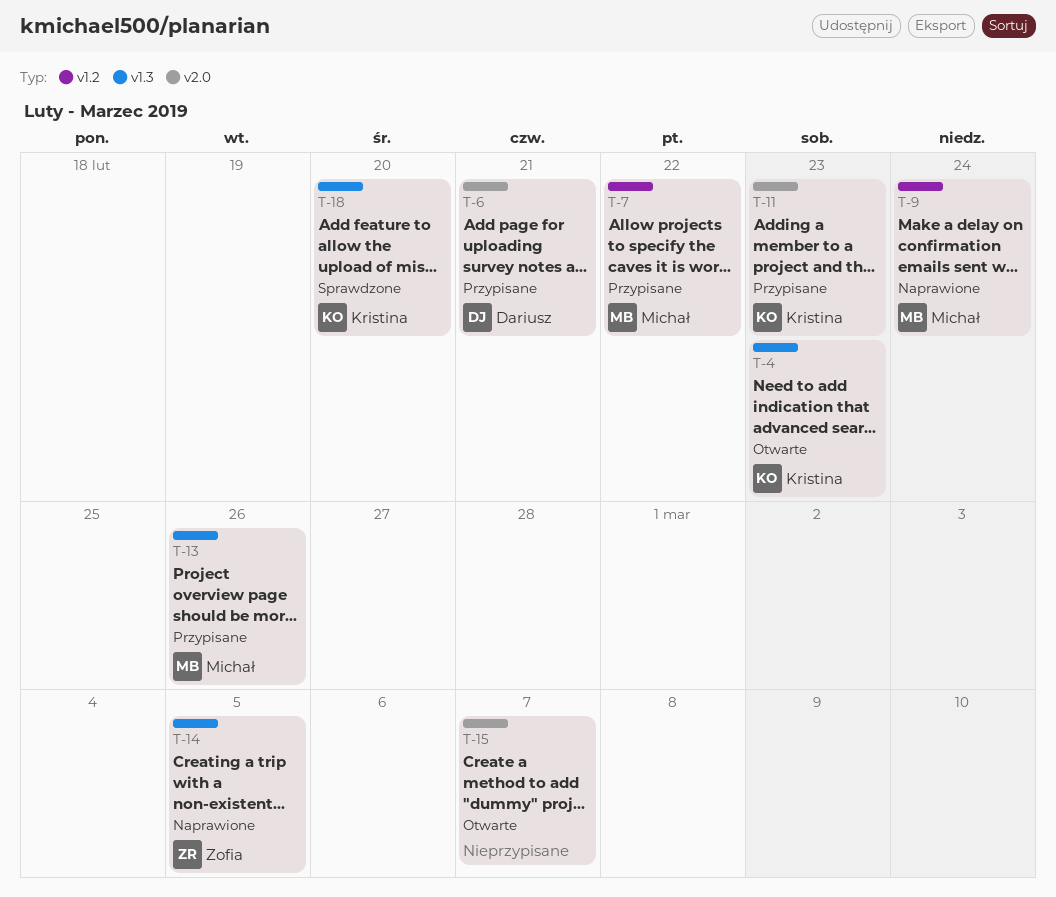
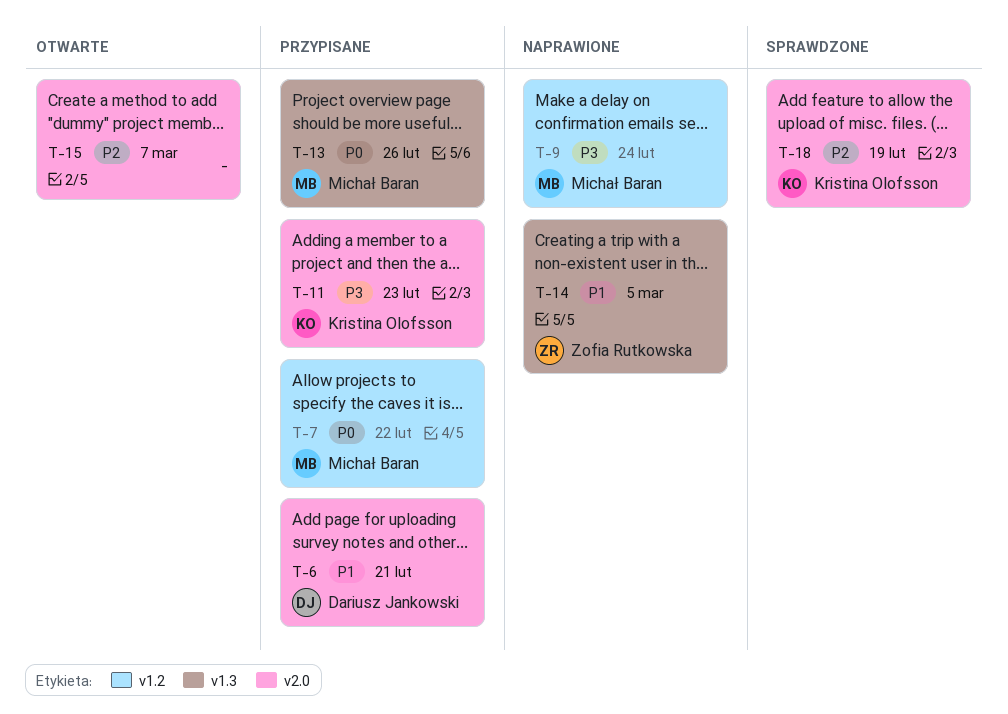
T-4: present -> none
T-18, label: v1.3 -> v2.0
T-18, due: Feb 20 -> Feb 19

